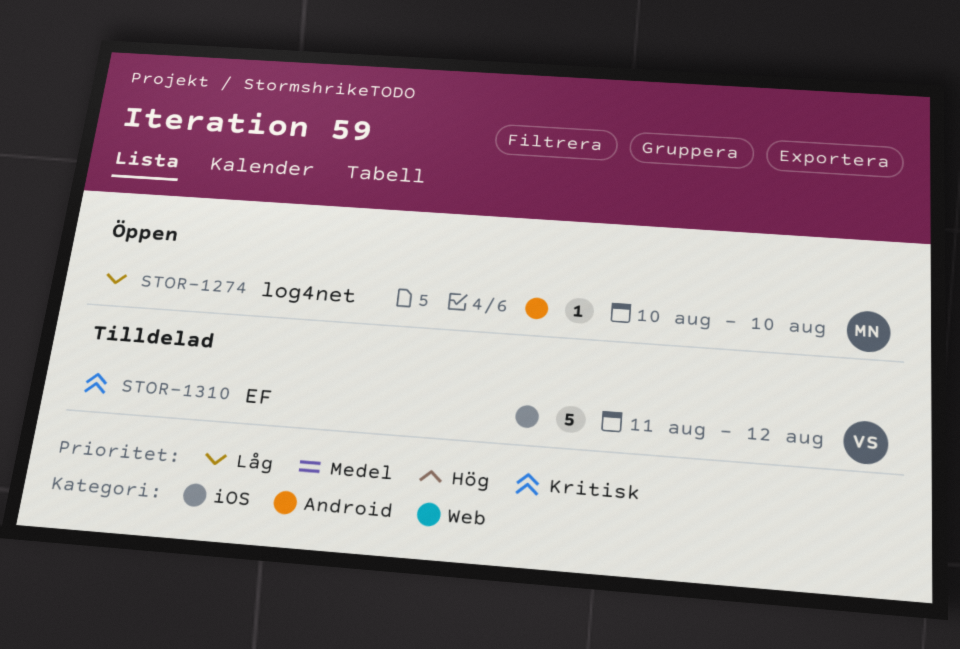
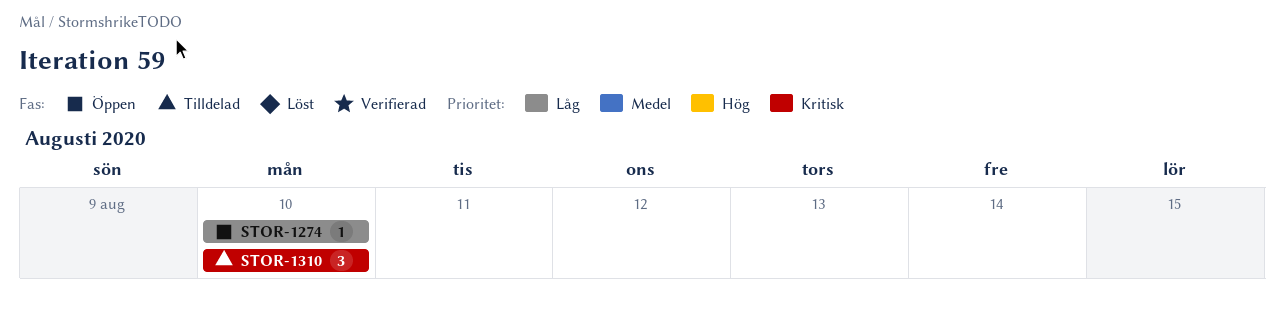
STOR-1310, estimate: 5 -> 3
STOR-1310, start: Aug 11 -> Aug 10
STOR-1310, due: Aug 12 -> Aug 10

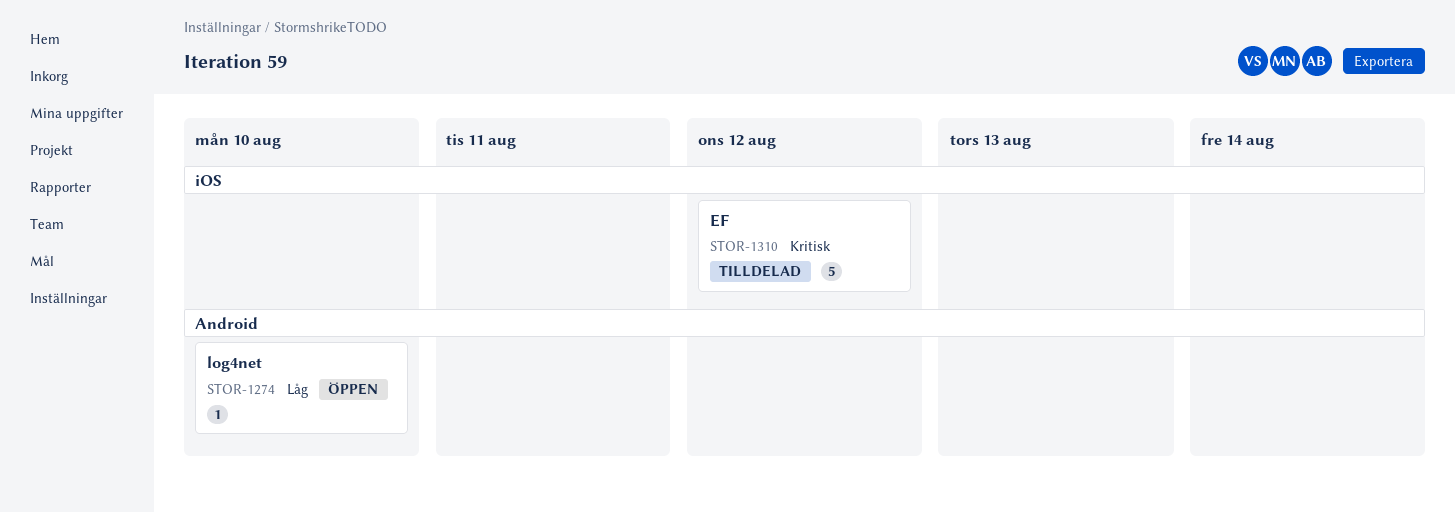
STOR-1310, estimate: 3 -> 5
STOR-1310, due: Aug 10 -> Aug 12

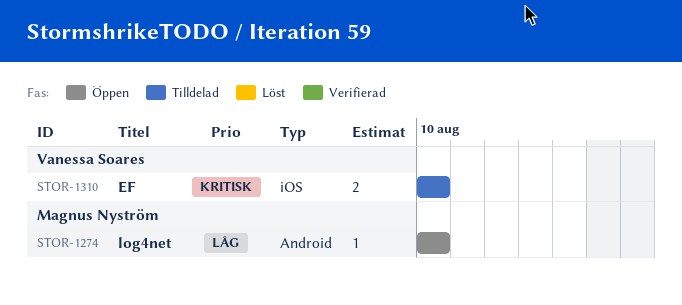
STOR-1310, estimate: 5 -> 2
STOR-1310, due: Aug 12 -> Aug 10

